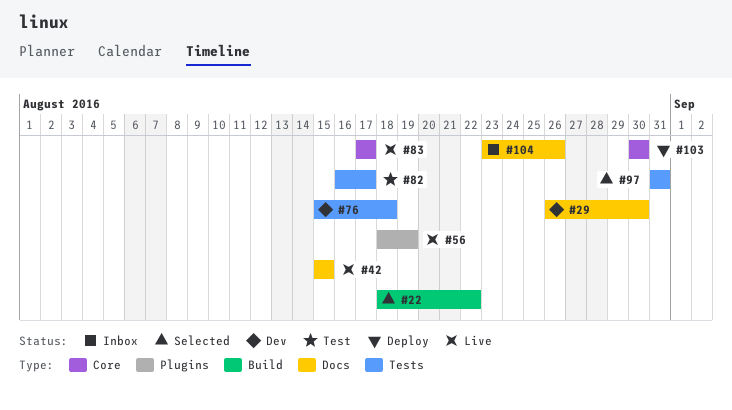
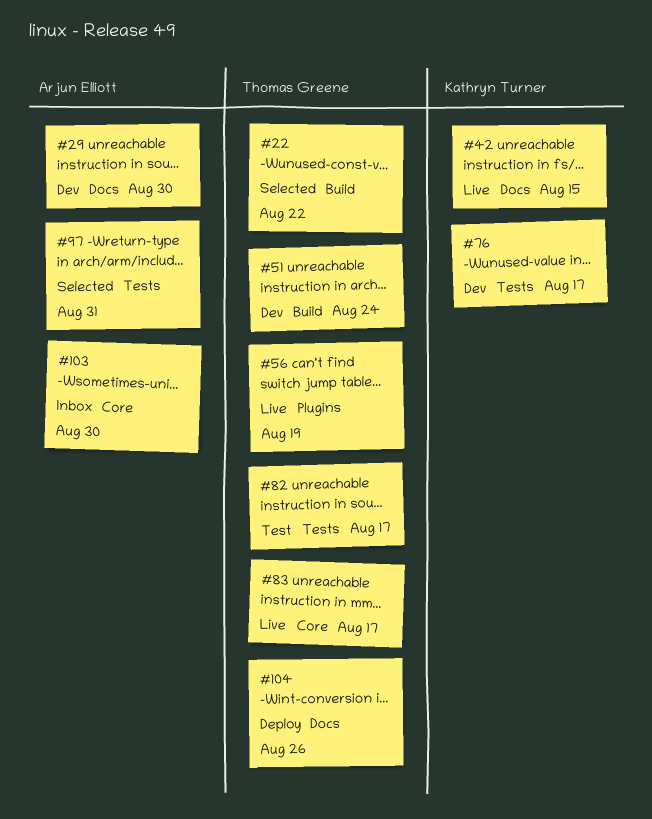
#51: none -> present
#76, due: Aug 18 -> Aug 17
#103, status: Deploy -> Inbox
#104, status: Inbox -> Deploy

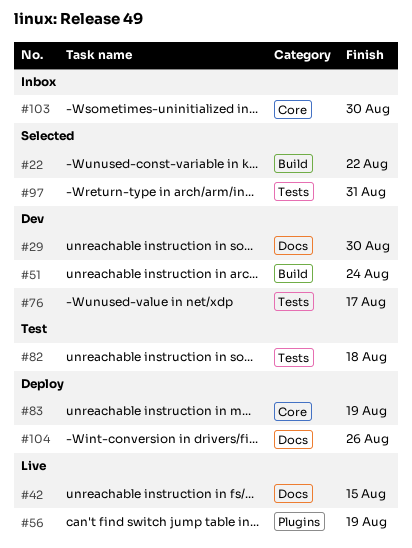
#82, due: Aug 17 -> Aug 18
#83, status: Live -> Deploy
#83, due: Aug 17 -> Aug 19

